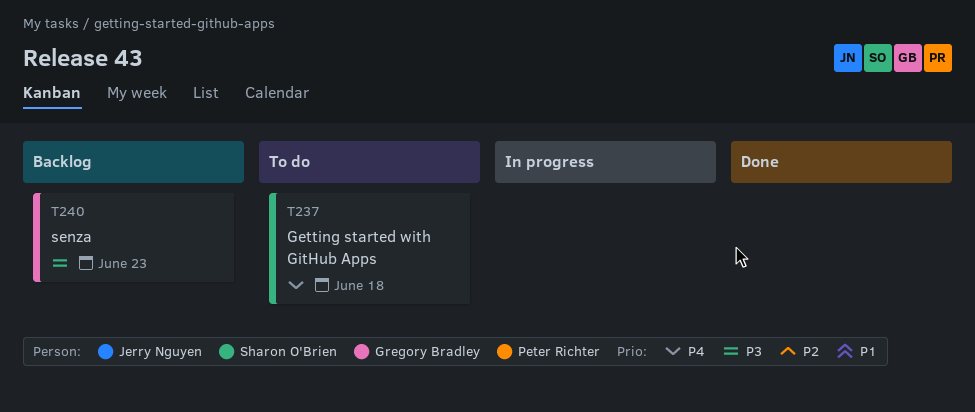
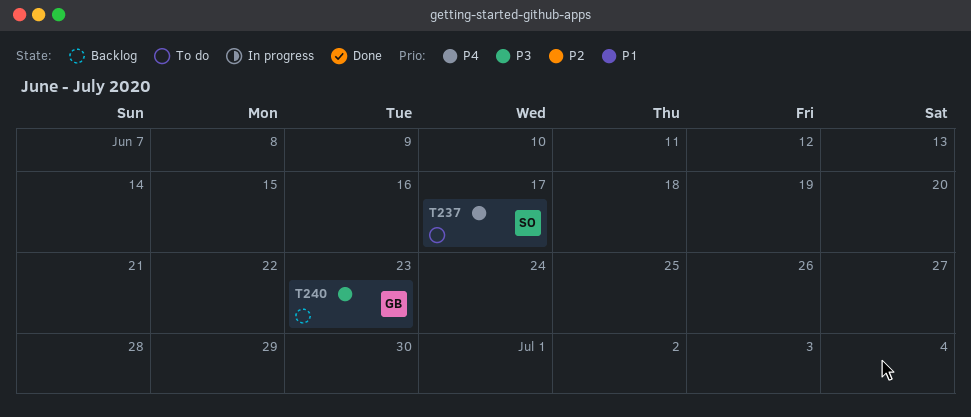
T237, due: Jun 18 -> Jun 17

